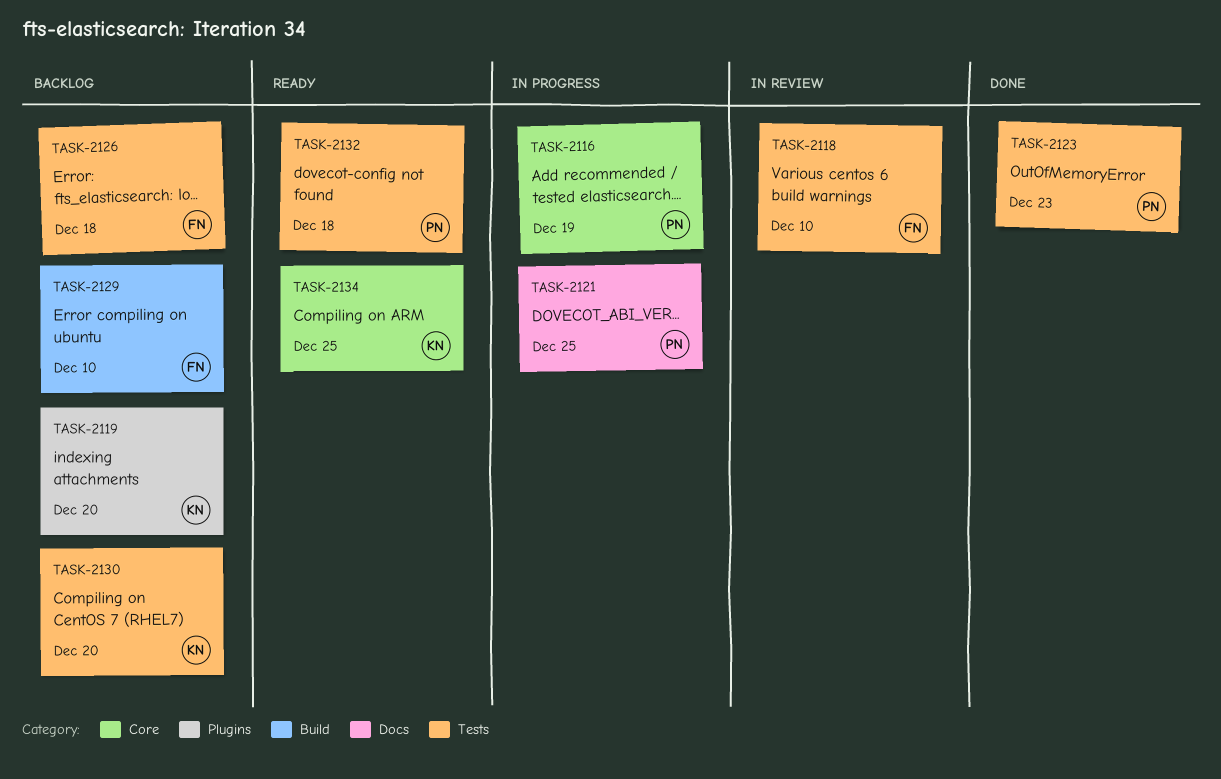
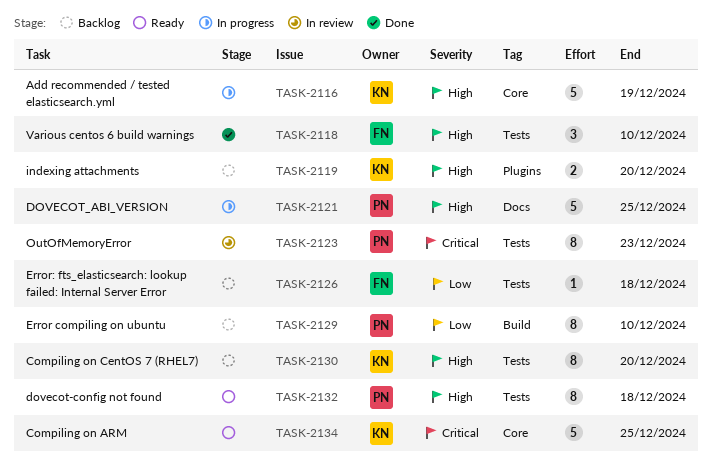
TASK-2116, owner: PN -> KN
TASK-2118, status: In review -> Done
TASK-2123, status: Done -> In review
TASK-2129, owner: FN -> PN

